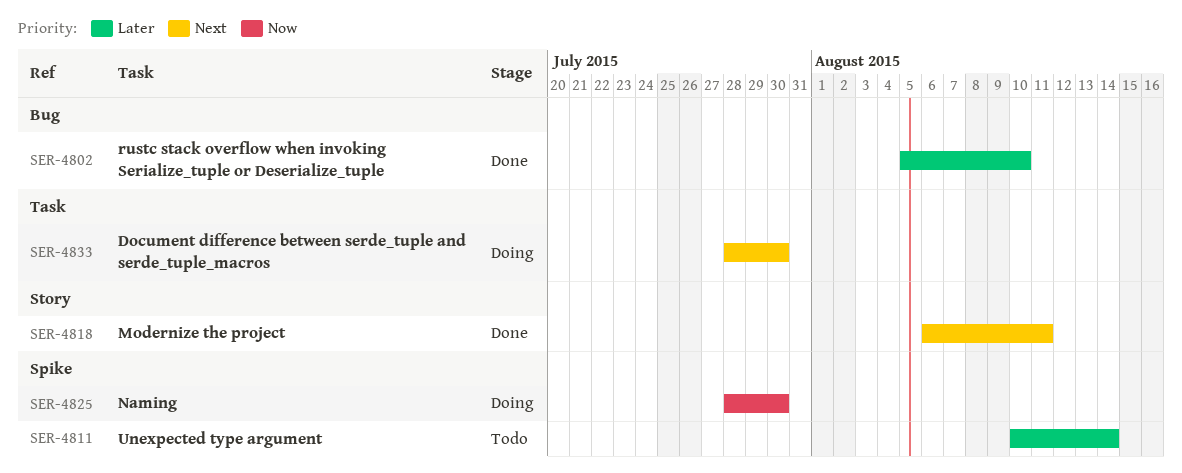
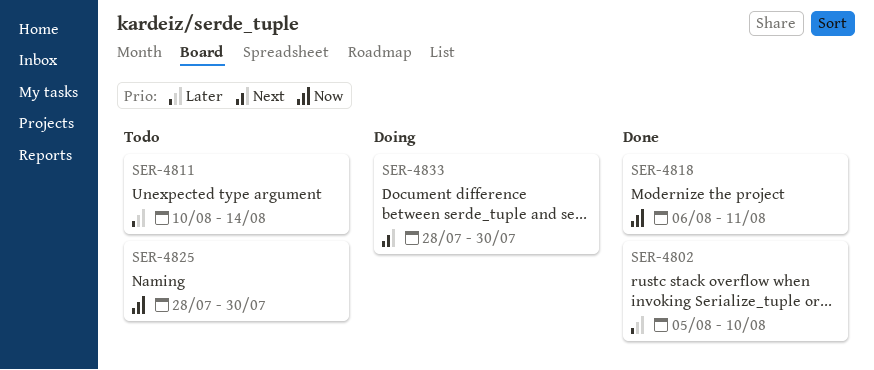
SER-4818, priority: Next -> Now
SER-4825, status: Doing -> Todo

